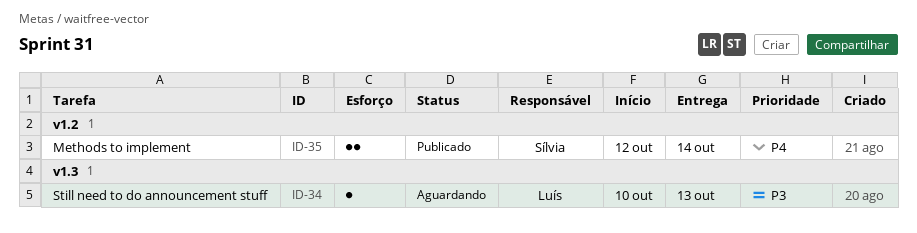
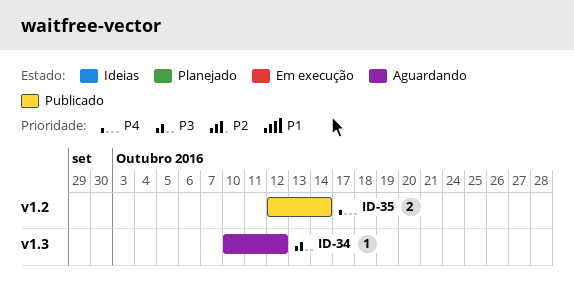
ID-34, due: Oct 13 -> Oct 12

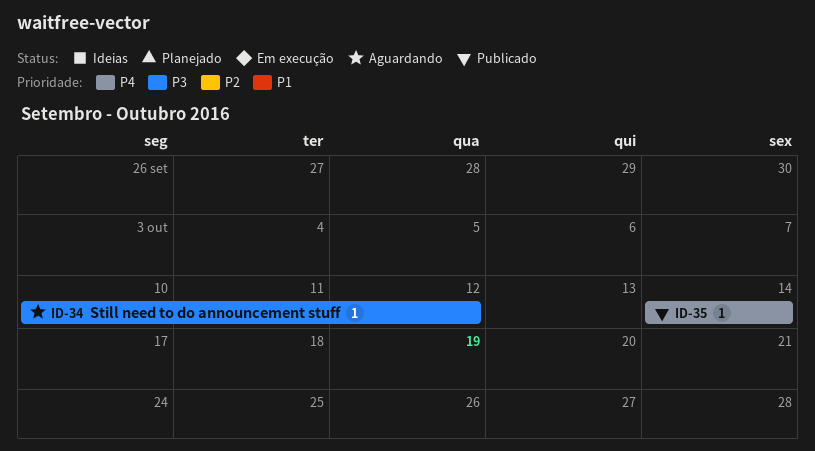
ID-35, estimate: 2 -> 1
ID-35, start: Oct 12 -> Oct 14

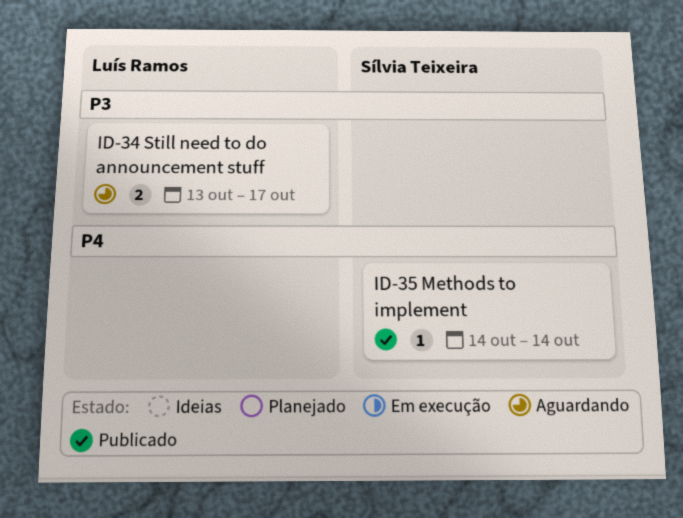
ID-34, estimate: 1 -> 2
ID-34, start: Oct 10 -> Oct 13
ID-34, due: Oct 12 -> Oct 17

